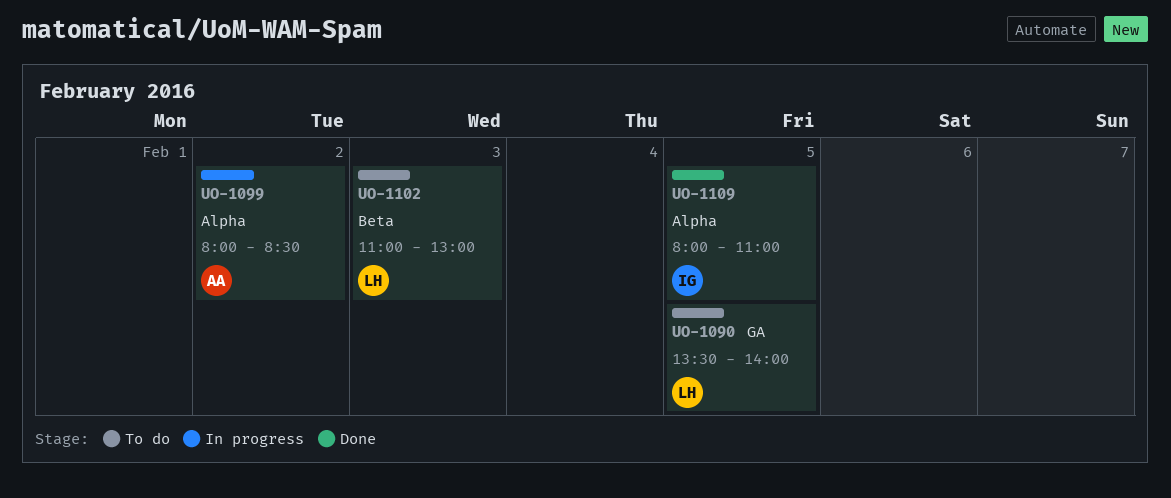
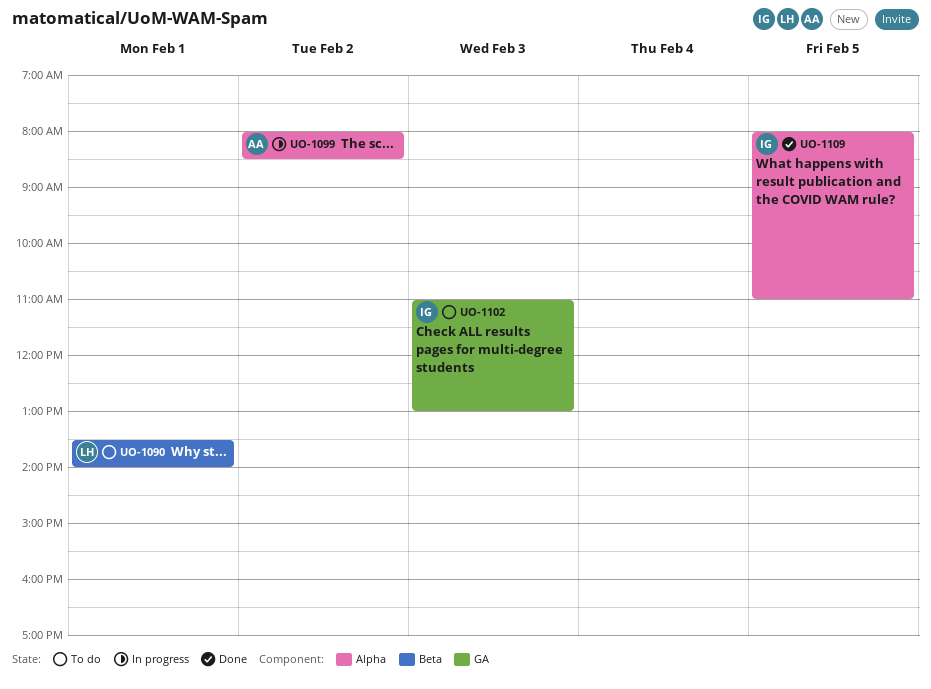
UO-1090, label: GA -> Beta
UO-1090, day: Feb 5 -> Feb 1
UO-1102, owner: LH -> IG
UO-1102, label: Beta -> GA

